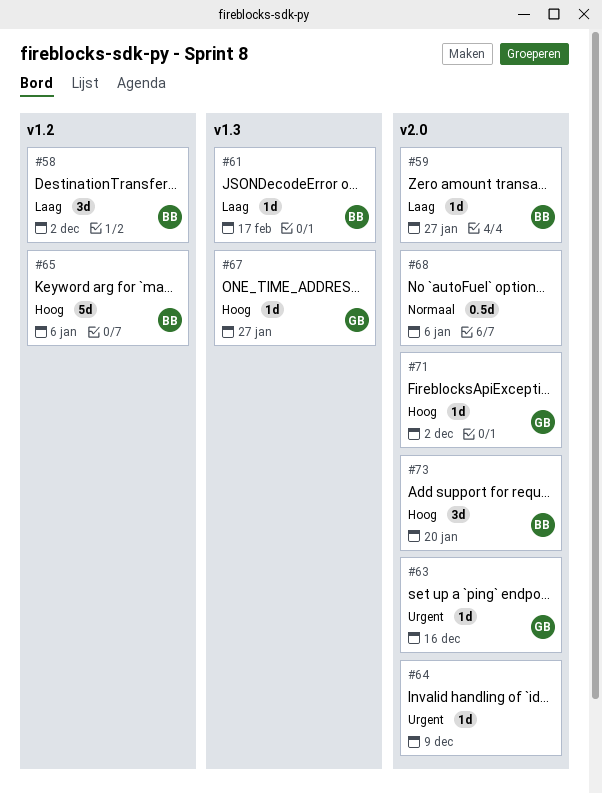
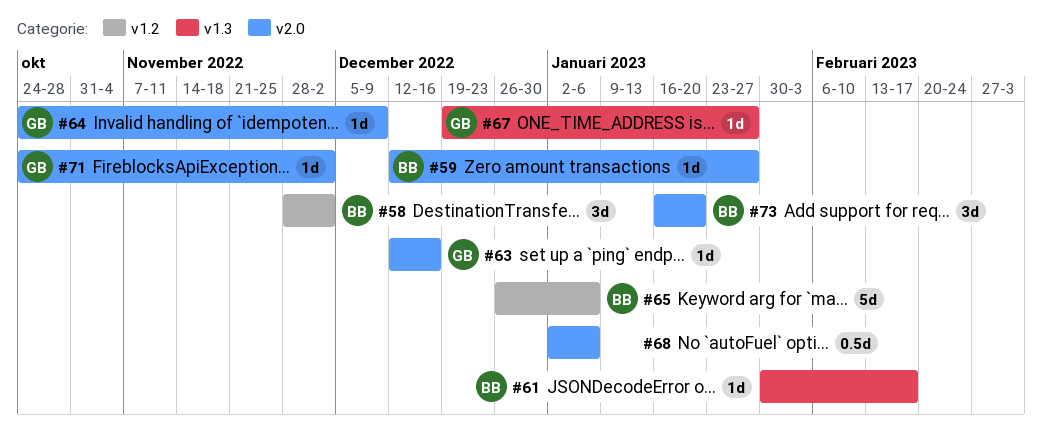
#64, owner: none -> GB

